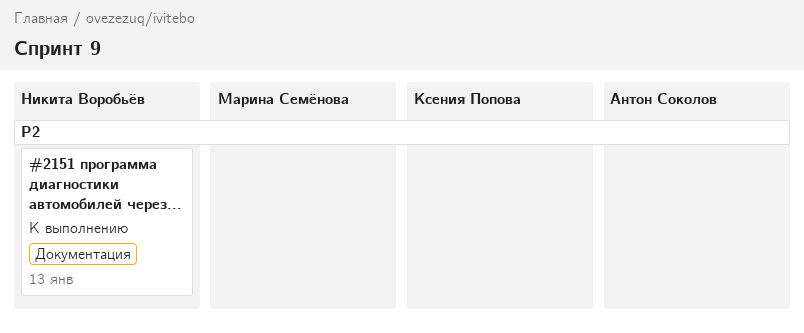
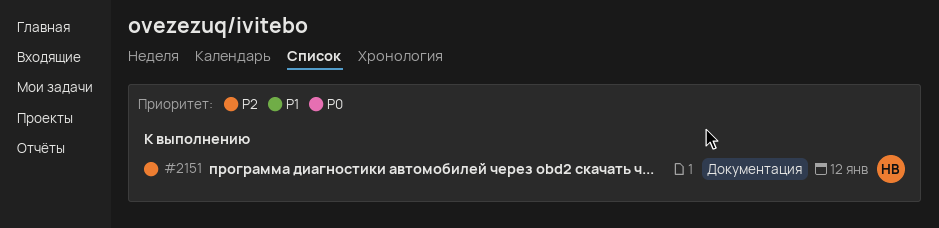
#2151, due: Jan 13 -> Jan 12

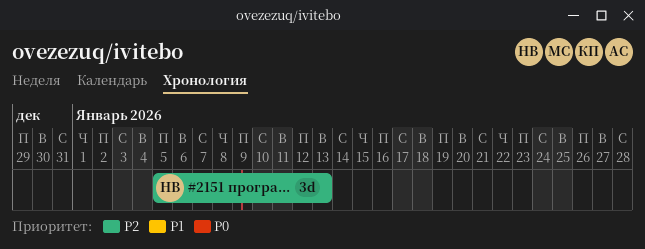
#2151, due: Jan 12 -> Jan 13

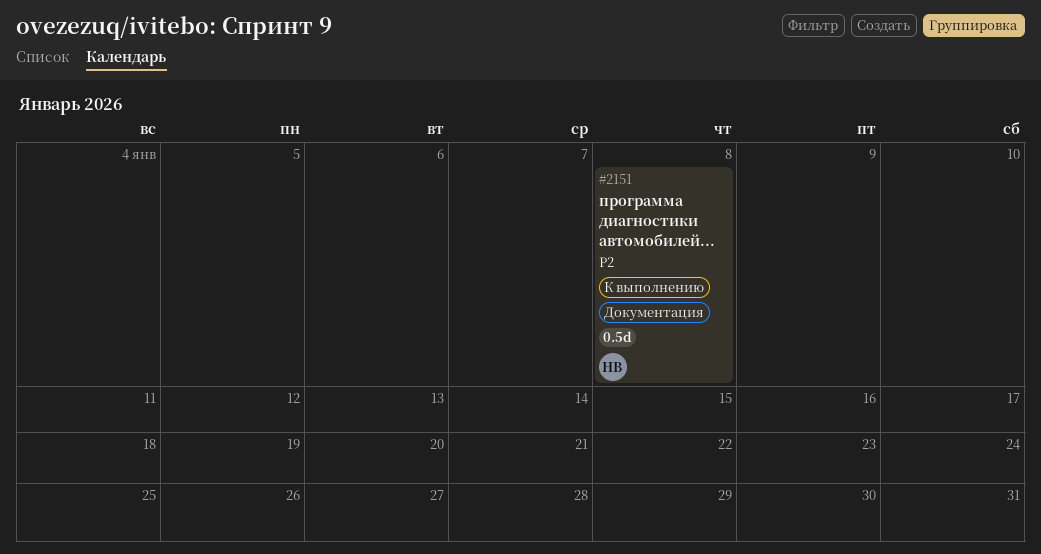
#2151, estimate: 3d -> 0.5d
#2151, due: Jan 13 -> Jan 8

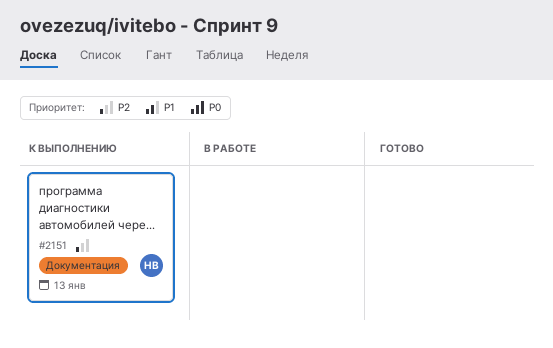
#2151, due: Jan 8 -> Jan 13

